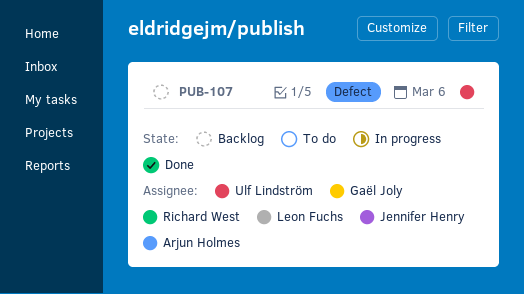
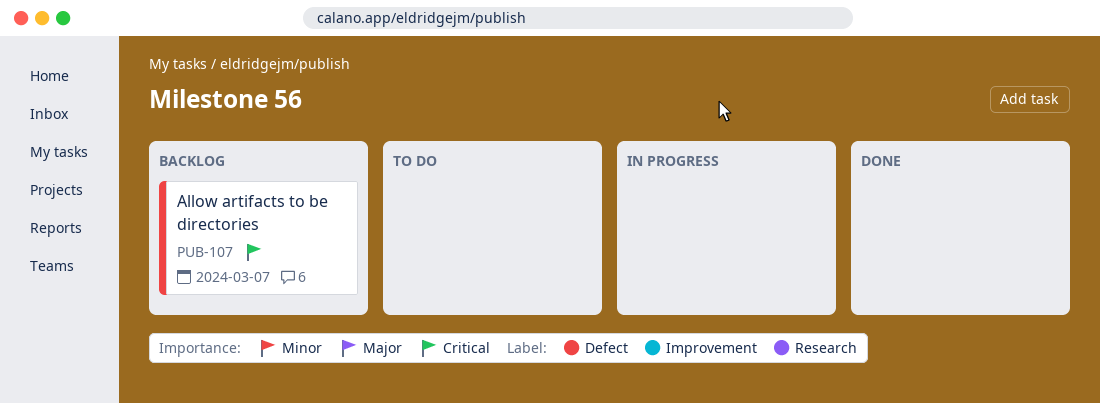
PUB-107, due: Mar 6 -> Mar 7

